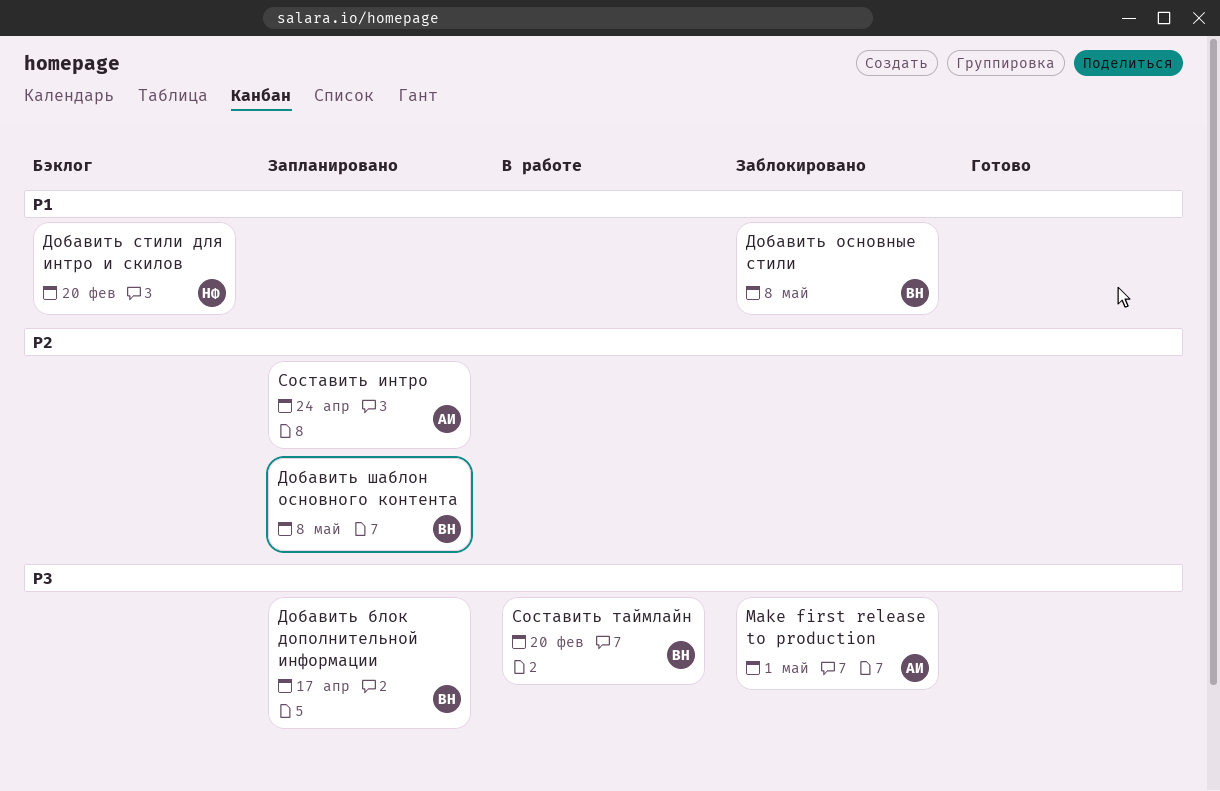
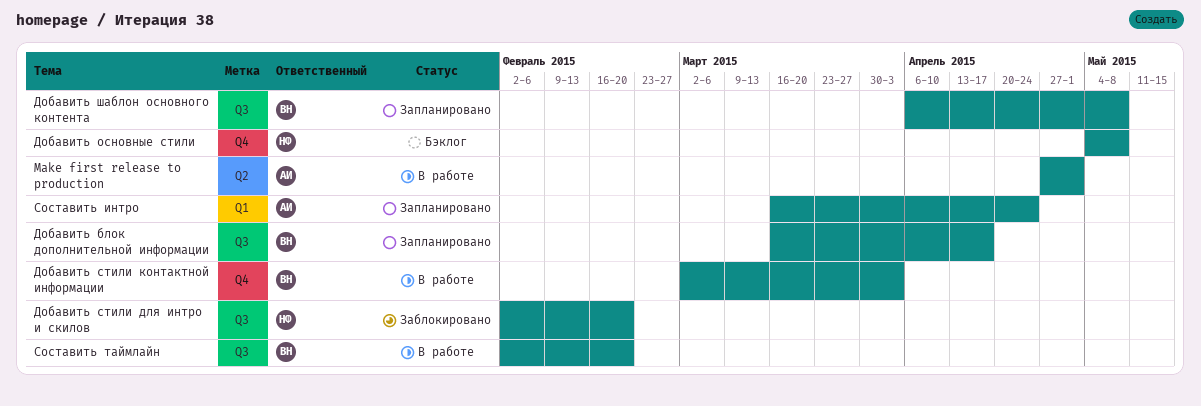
Make first release to production, status: Заблокировано -> В работе
Добавить основные стили, status: Заблокировано -> Бэклог
Добавить основные стили, owner: ВН -> НФ
Добавить стили для интро и скилов, status: Бэклог -> Заблокировано
Добавить стили контактной информации: none -> present

